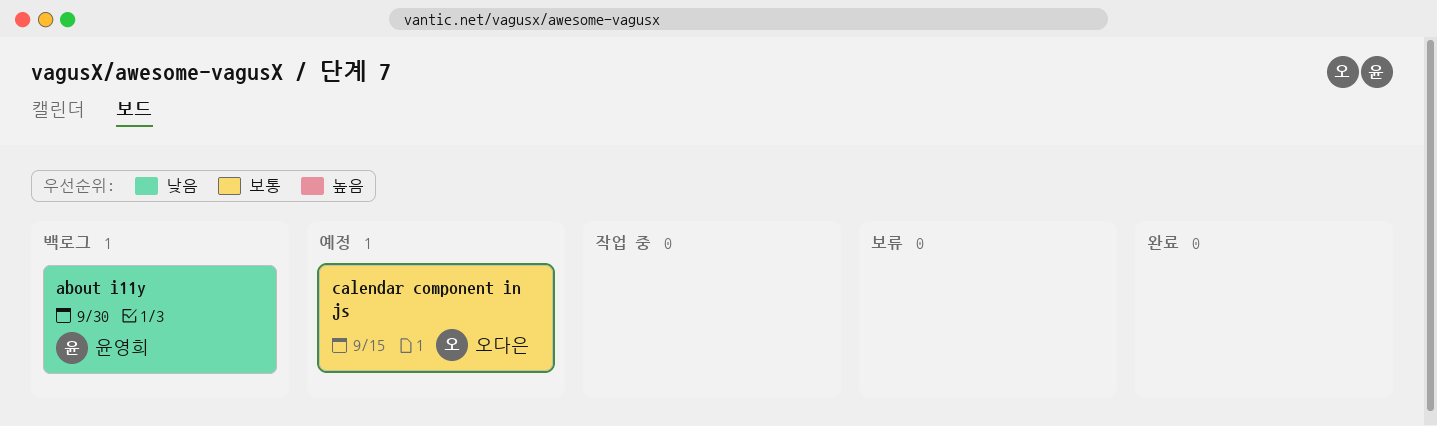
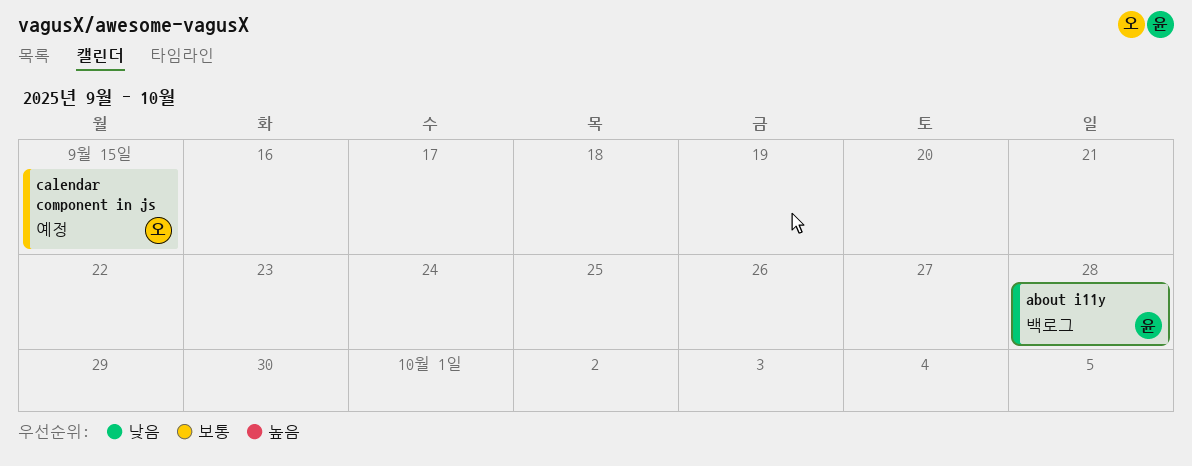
about i11y, due: Sep 30 -> Sep 28

